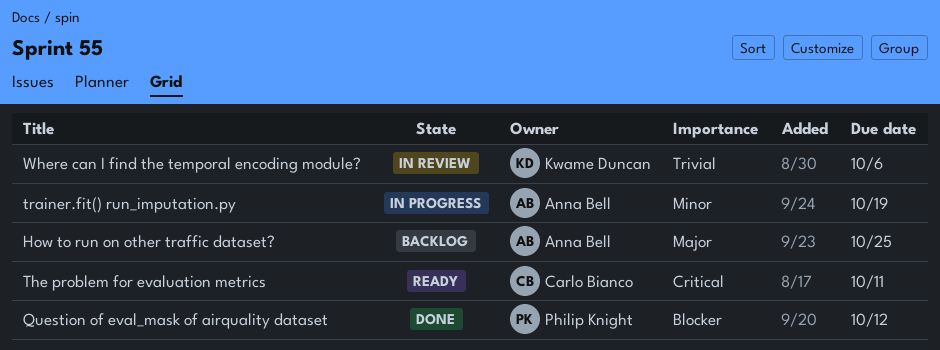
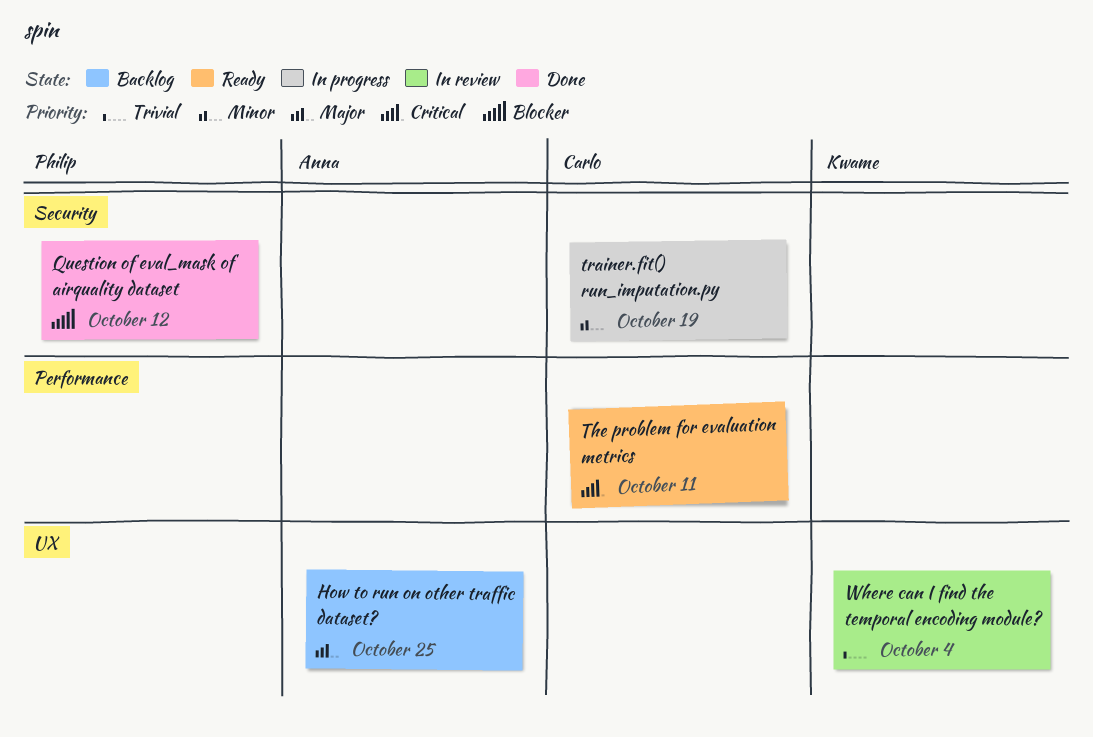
trainer.fit() run_imputation.py, owner: Anna Bell -> Carlo Bianco
Where can I find the temporal encoding module?, due: Oct 6 -> Oct 4

